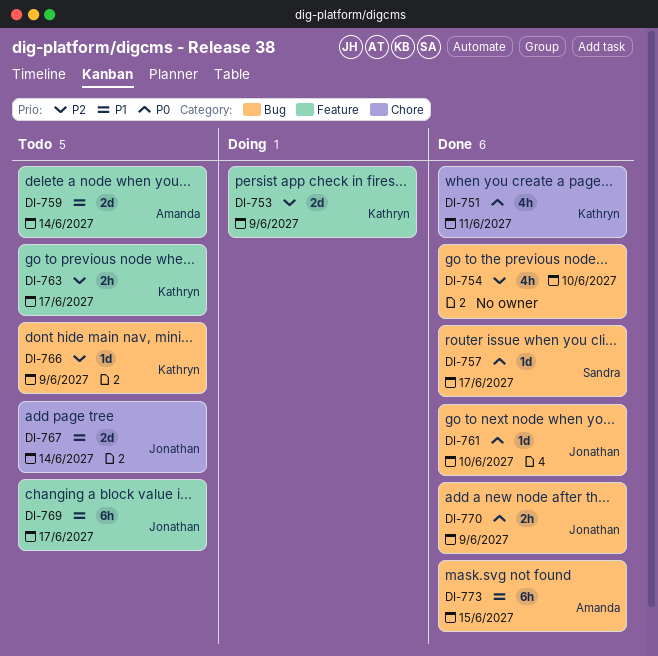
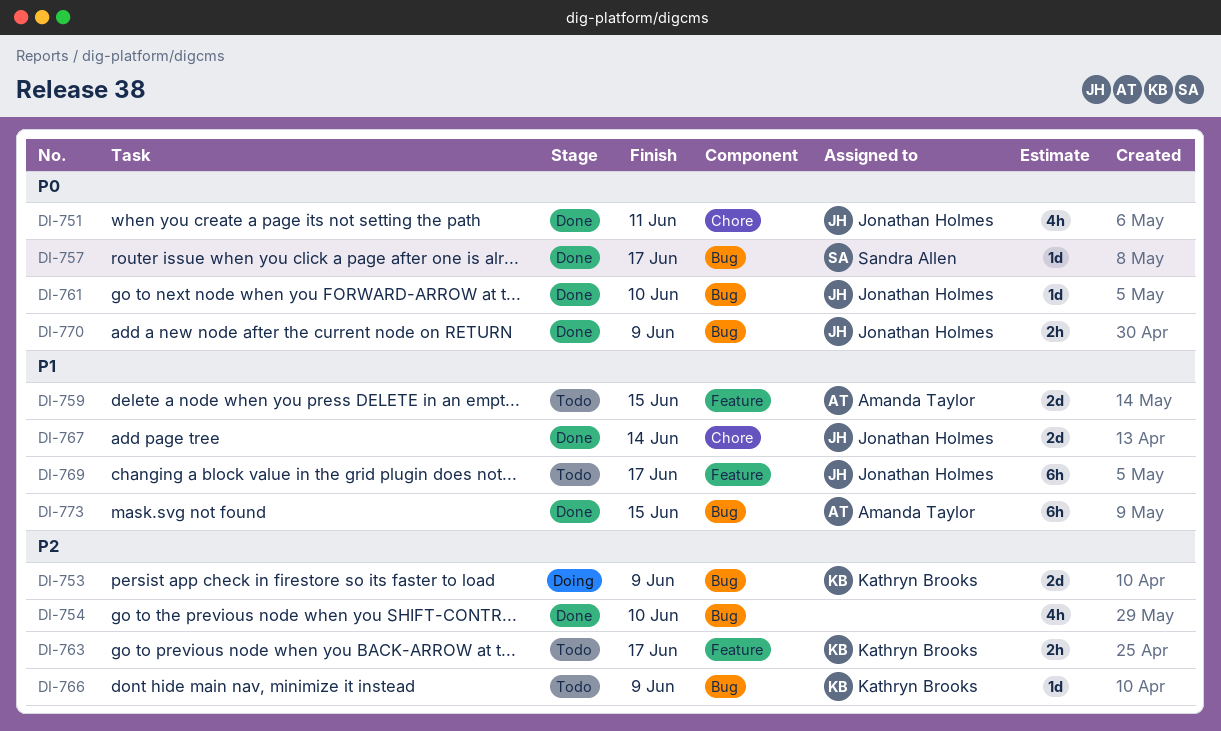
DI-751, owner: Kathryn Brooks -> Jonathan Holmes
DI-753, label: Feature -> Bug
DI-759, due: Jun 14 -> Jun 15
DI-767, status: Todo -> Done

